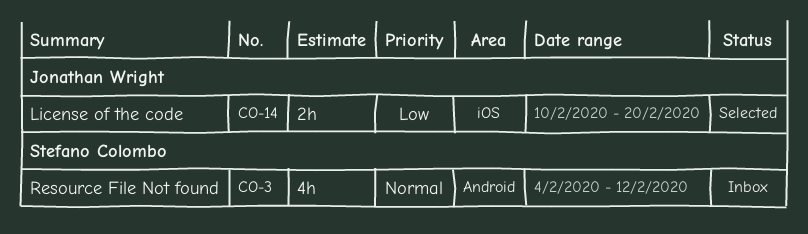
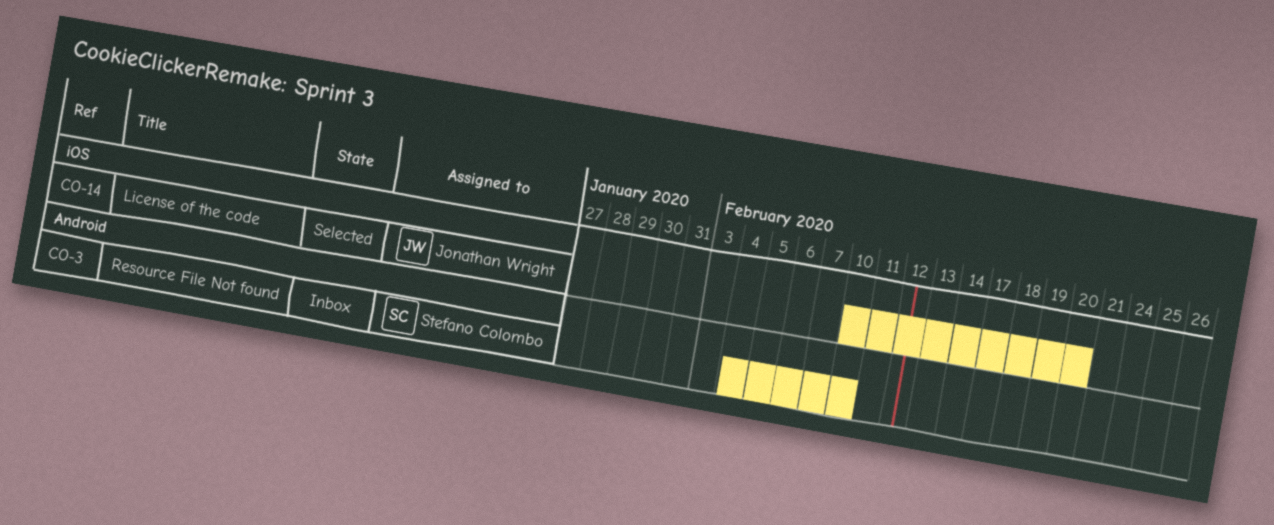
CO-3, due: Feb 12 -> Feb 10

